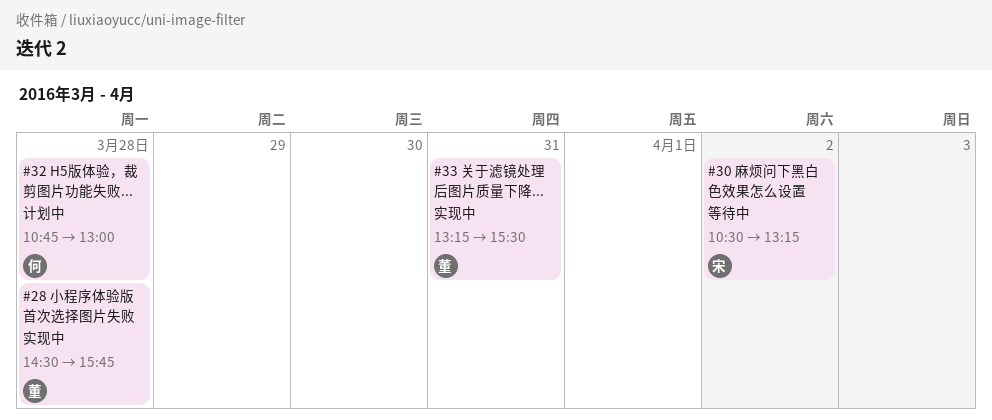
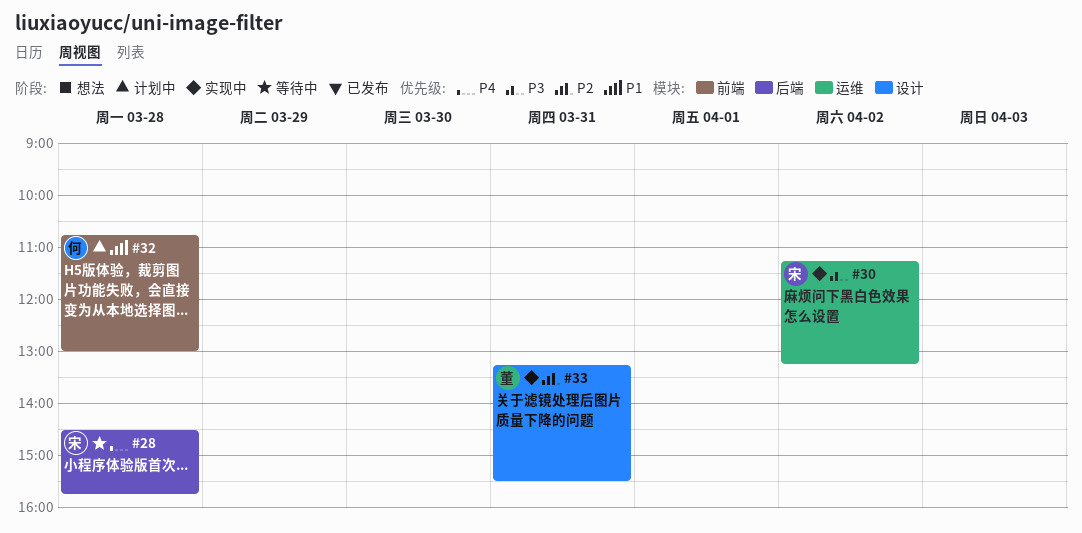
#28, status: 实现中 -> 等待中
#28, owner: 董 -> 宋
#30, status: 等待中 -> 实现中
#30, begins: 10:30 -> 11:15

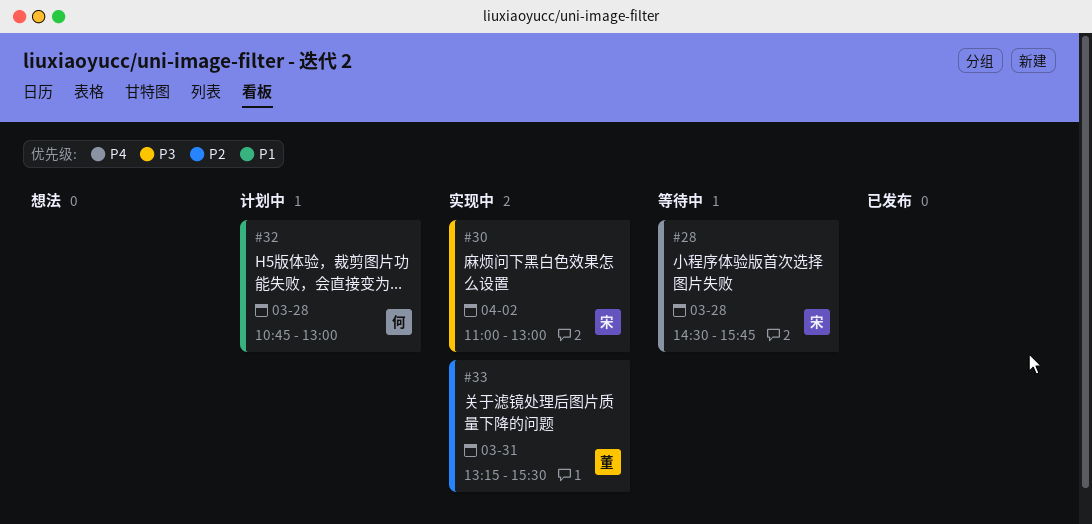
#30, begins: 11:15 -> 11:00
#30, ends: 13:15 -> 13:00

